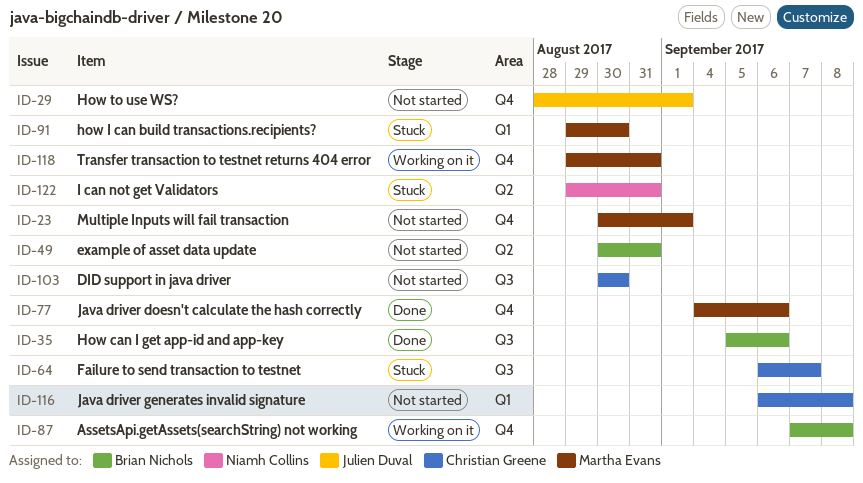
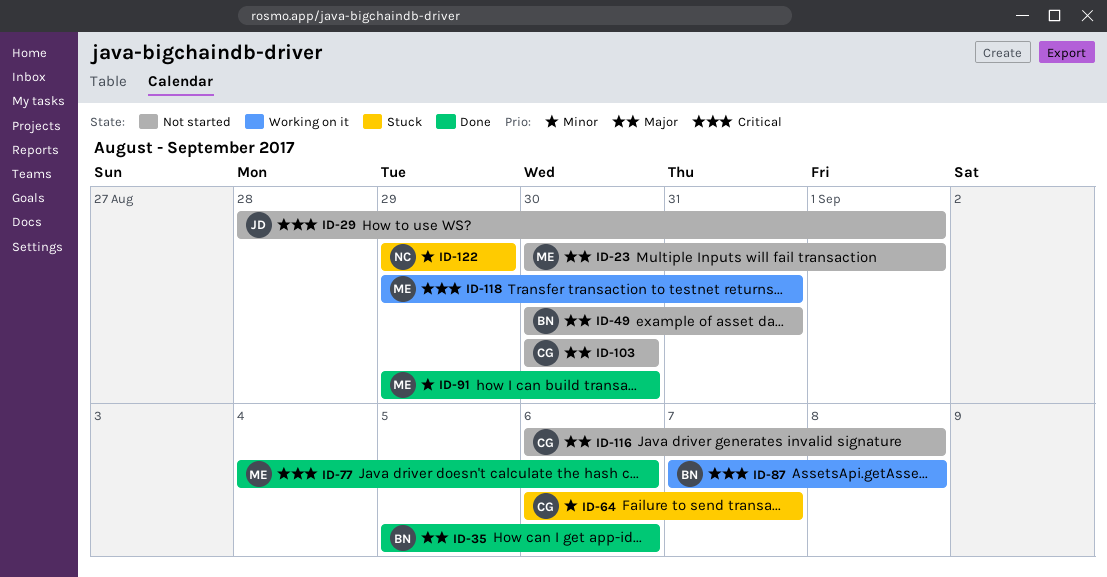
ID-91, status: Stuck -> Done
ID-122, due: Aug 31 -> Aug 29

